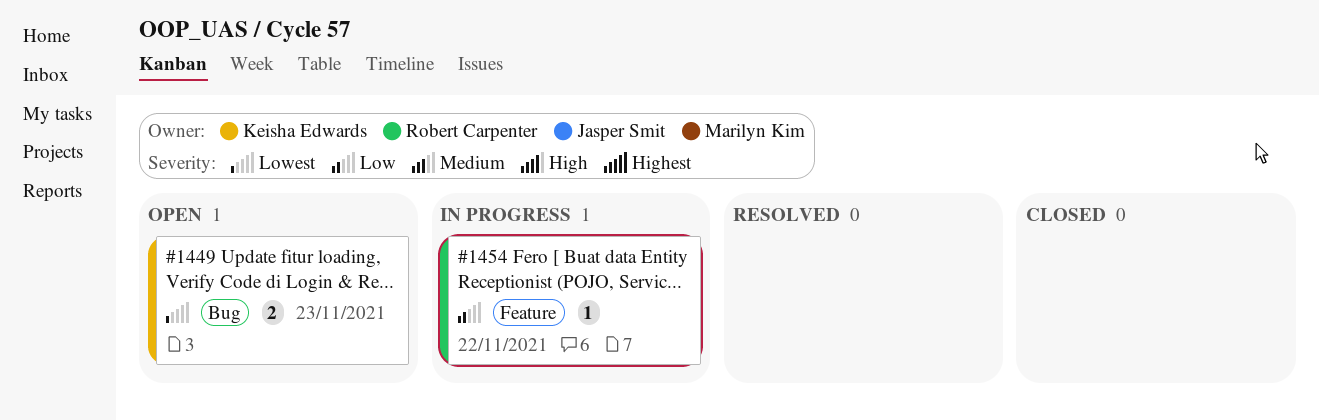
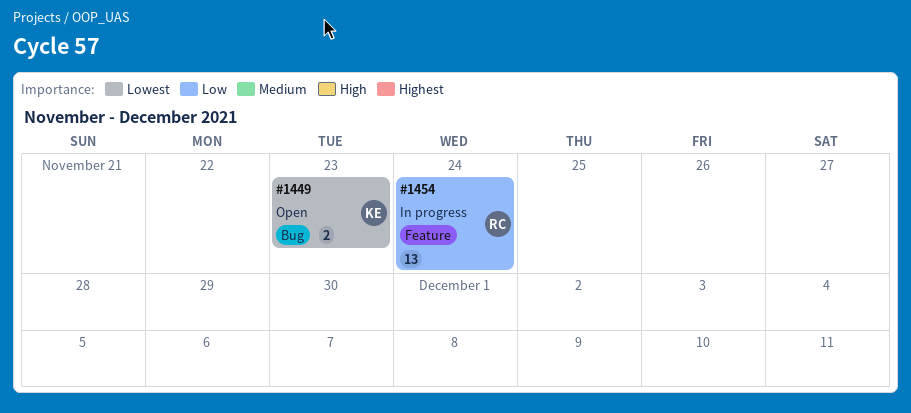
#1454, estimate: 1 -> 13
#1454, due: Nov 22 -> Nov 24

